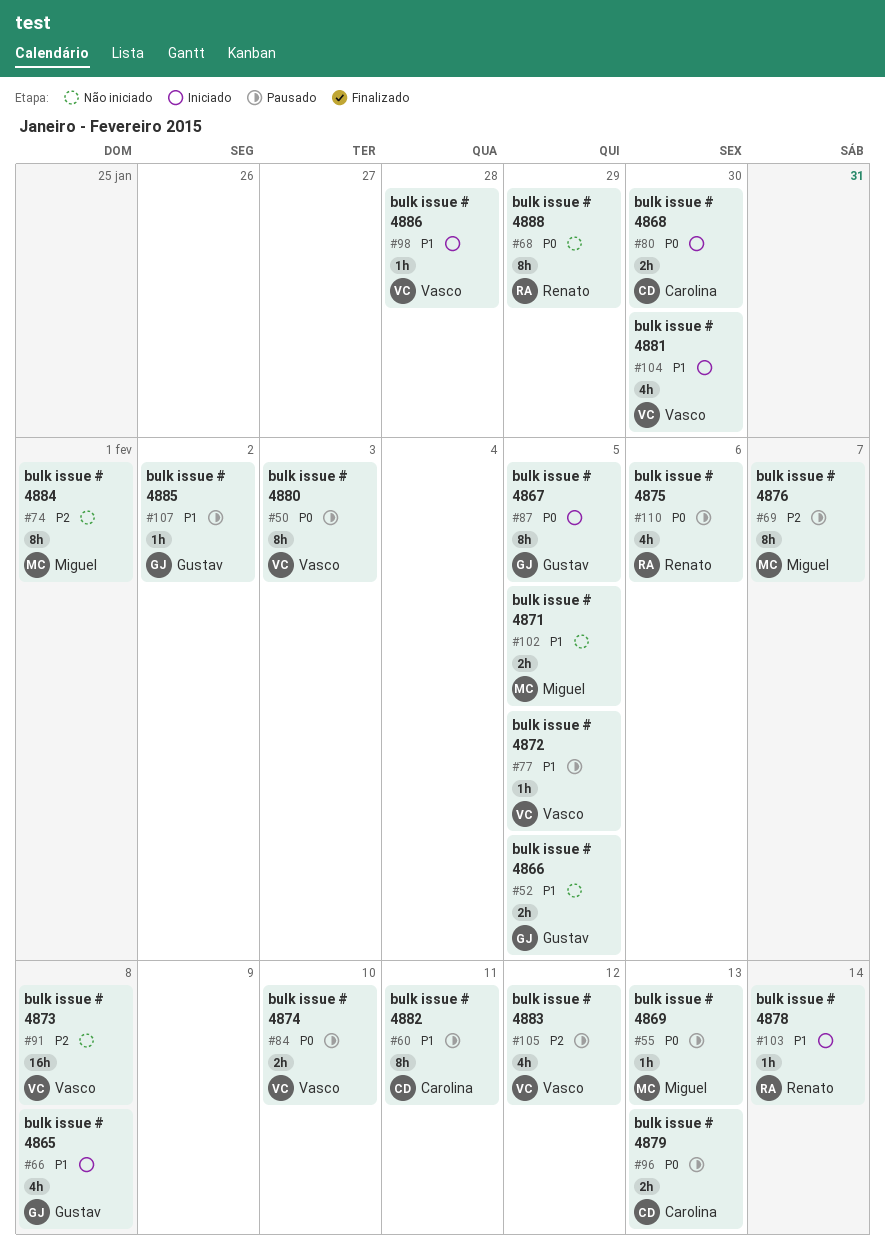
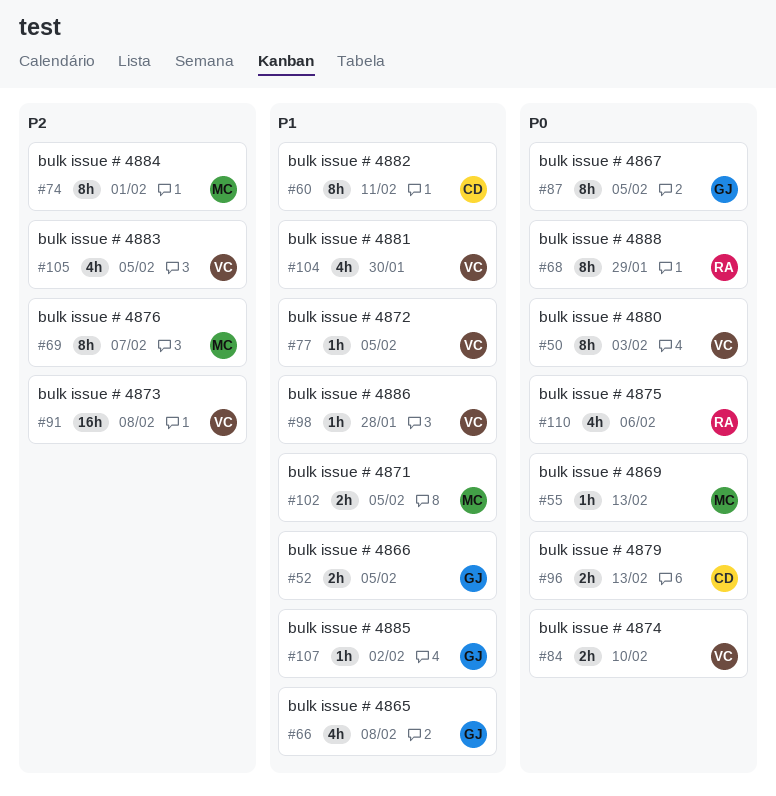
#80: present -> none
#103: present -> none
#105, due: Feb 12 -> Feb 5

